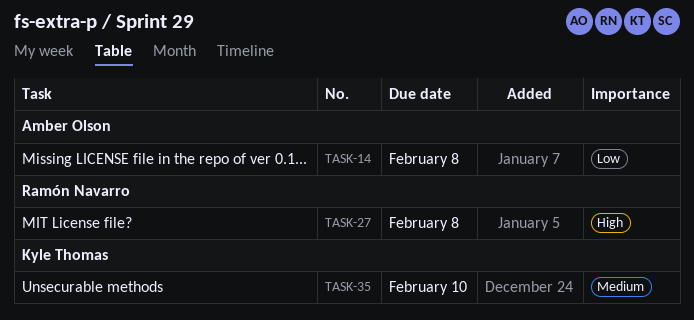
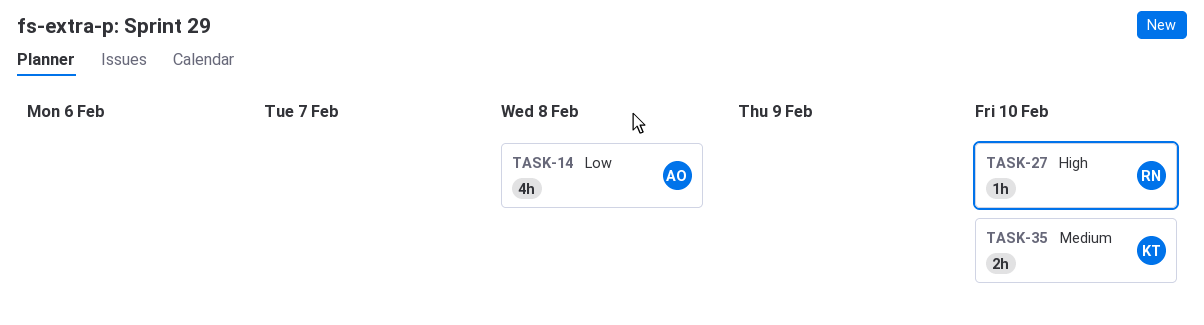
TASK-27, due: Feb 8 -> Feb 10

